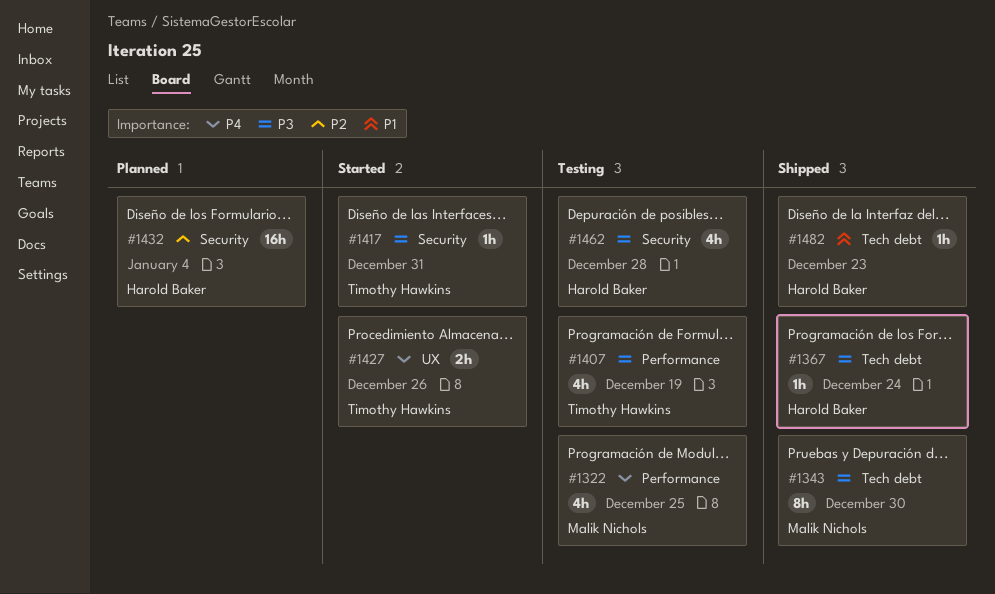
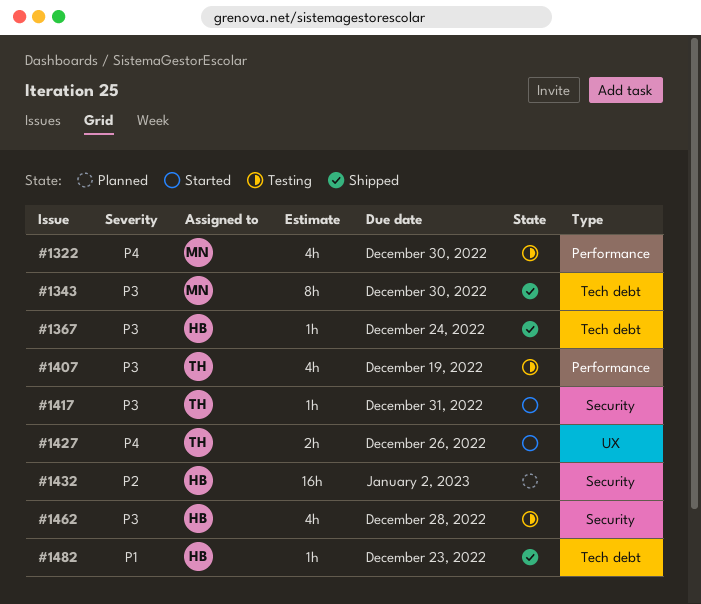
#1322, due: Dec 25 -> Dec 30
#1432, due: Jan 4 -> Jan 2

